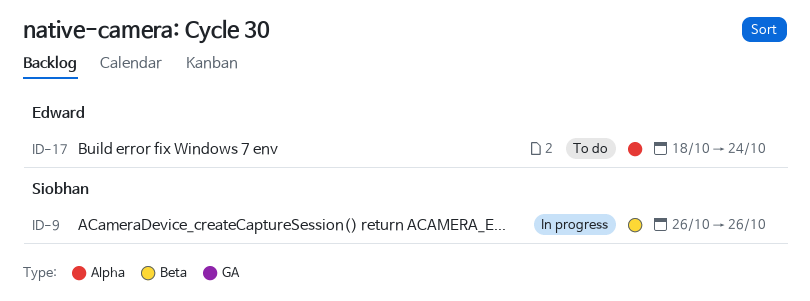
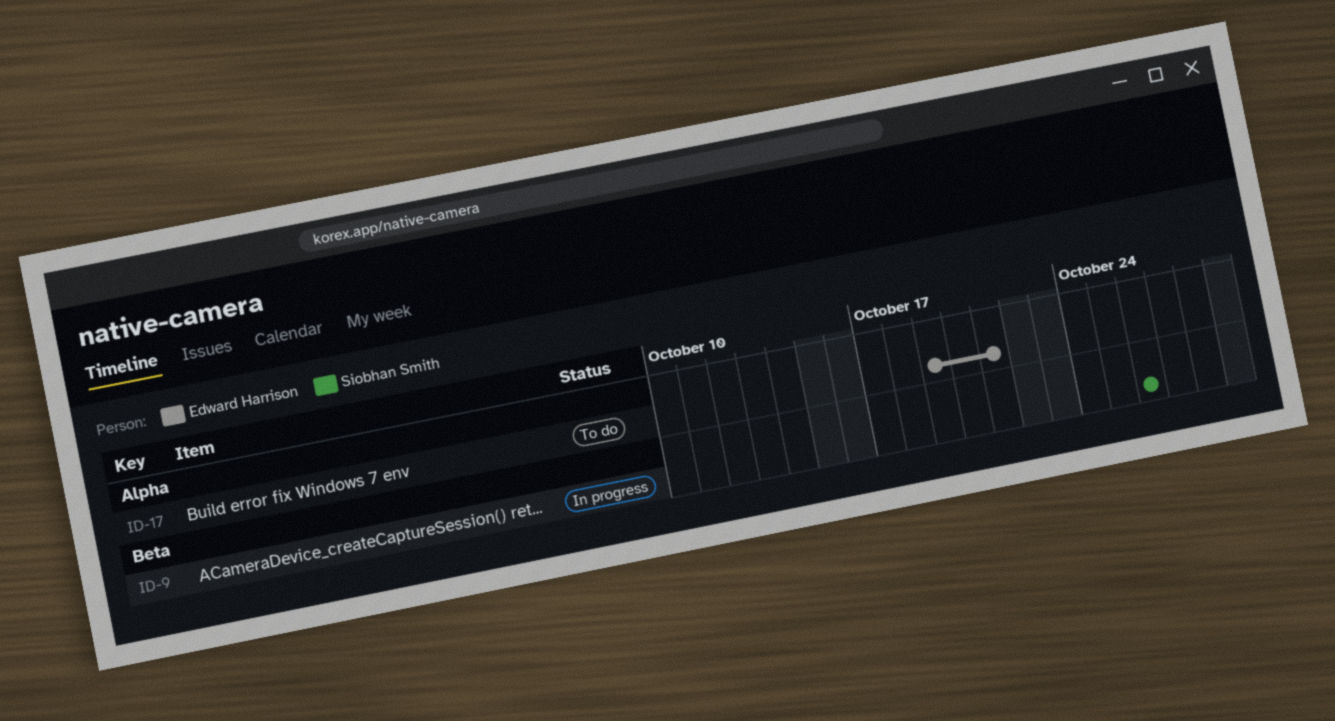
ID-17, start: Oct 18 -> Oct 19
ID-17, due: Oct 24 -> Oct 21

